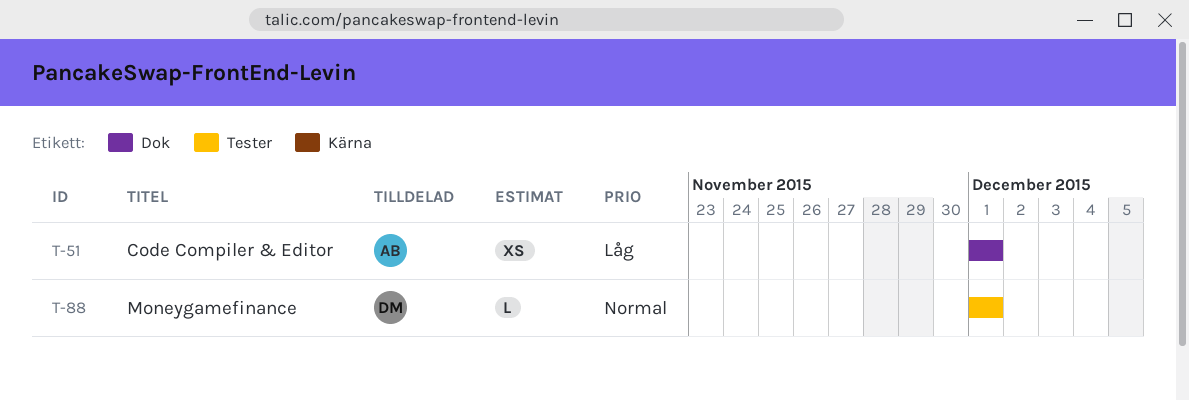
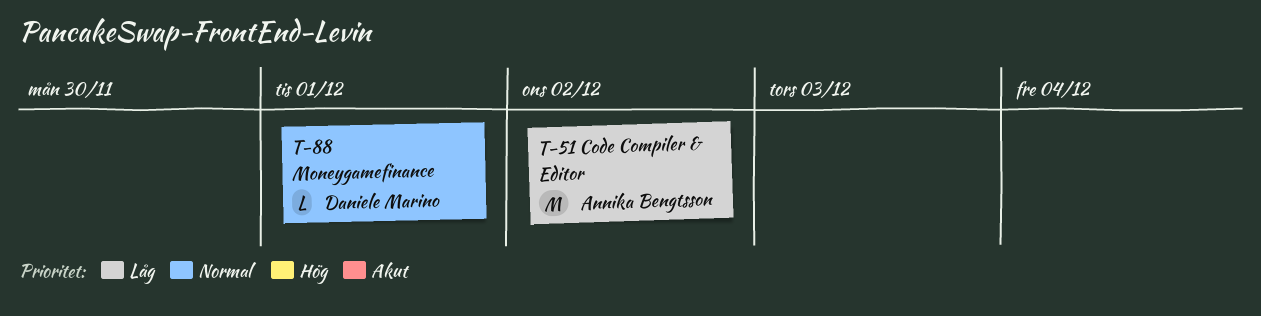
T-51, estimate: XS -> M
T-51, due: Dec 1 -> Dec 2

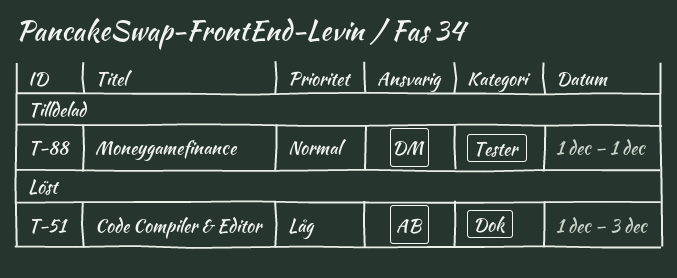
T-51, due: Dec 2 -> Dec 3

